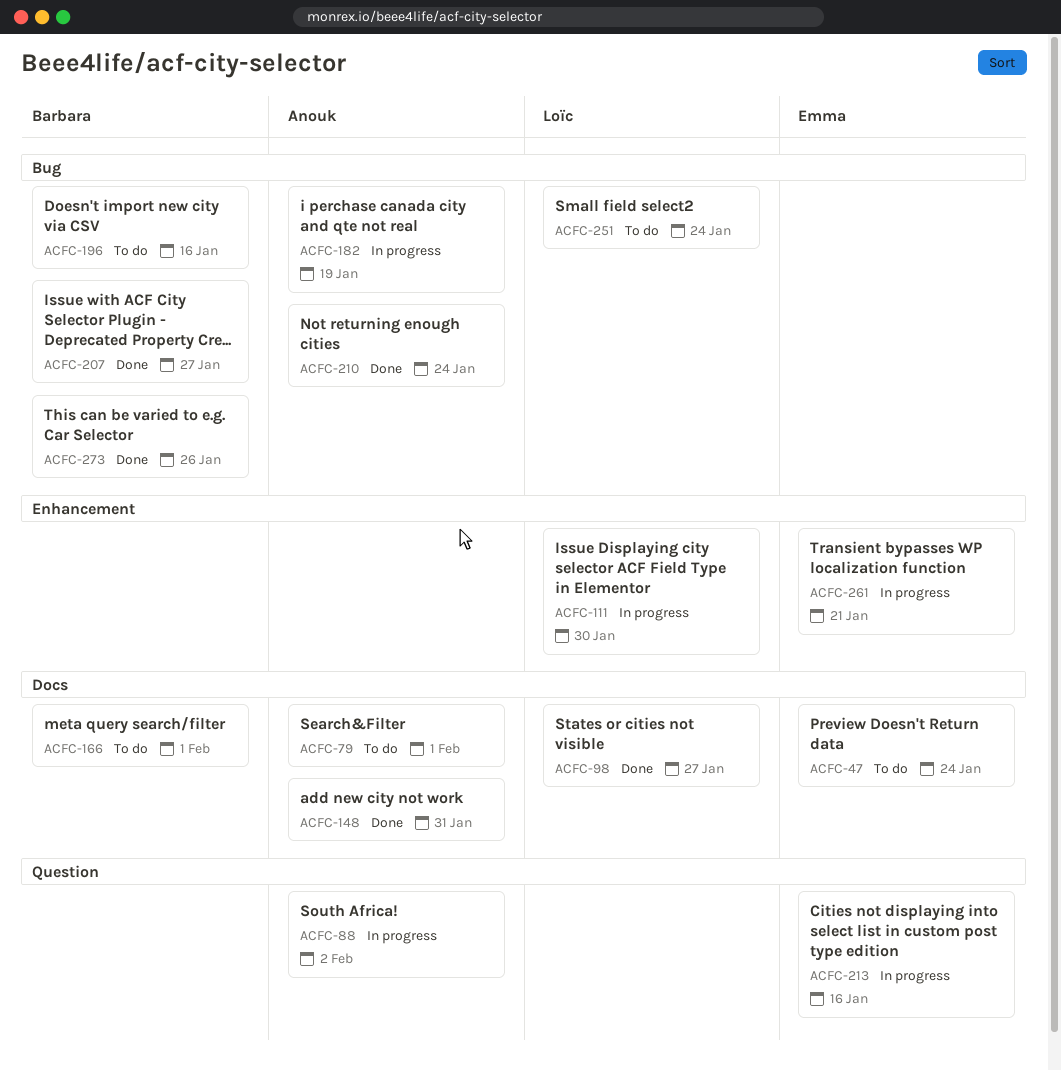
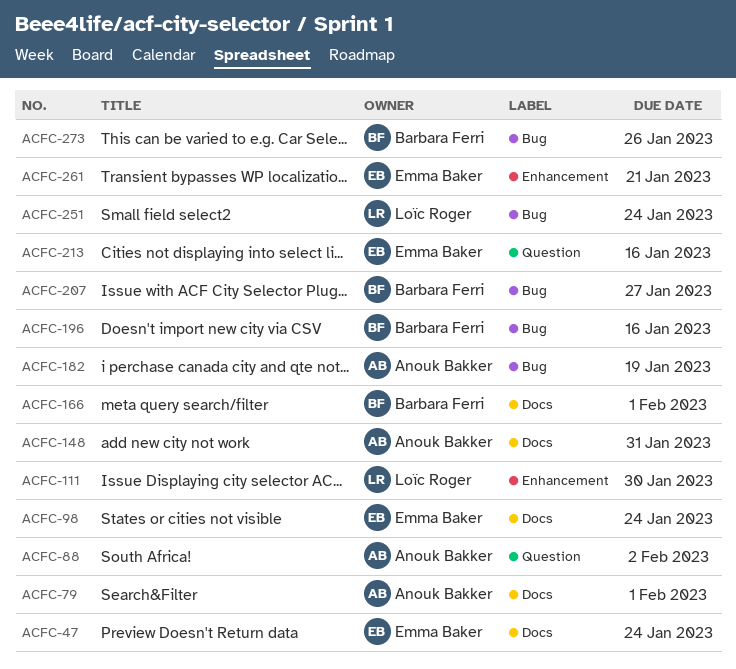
ACFC-98, owner: Loïc Roger -> Emma Baker
ACFC-98, due: Jan 27 -> Jan 24
ACFC-210: present -> none

